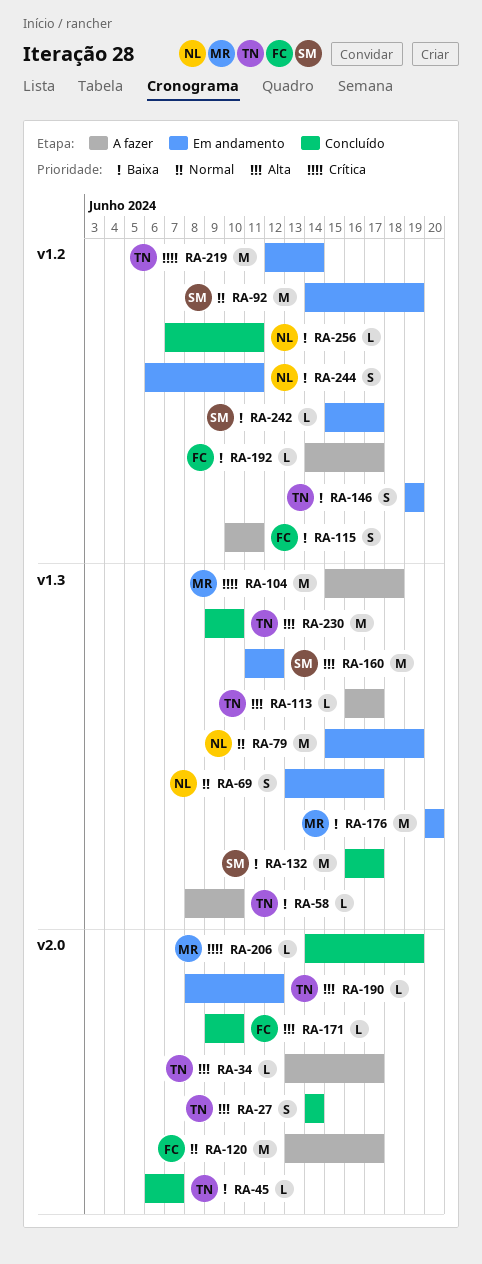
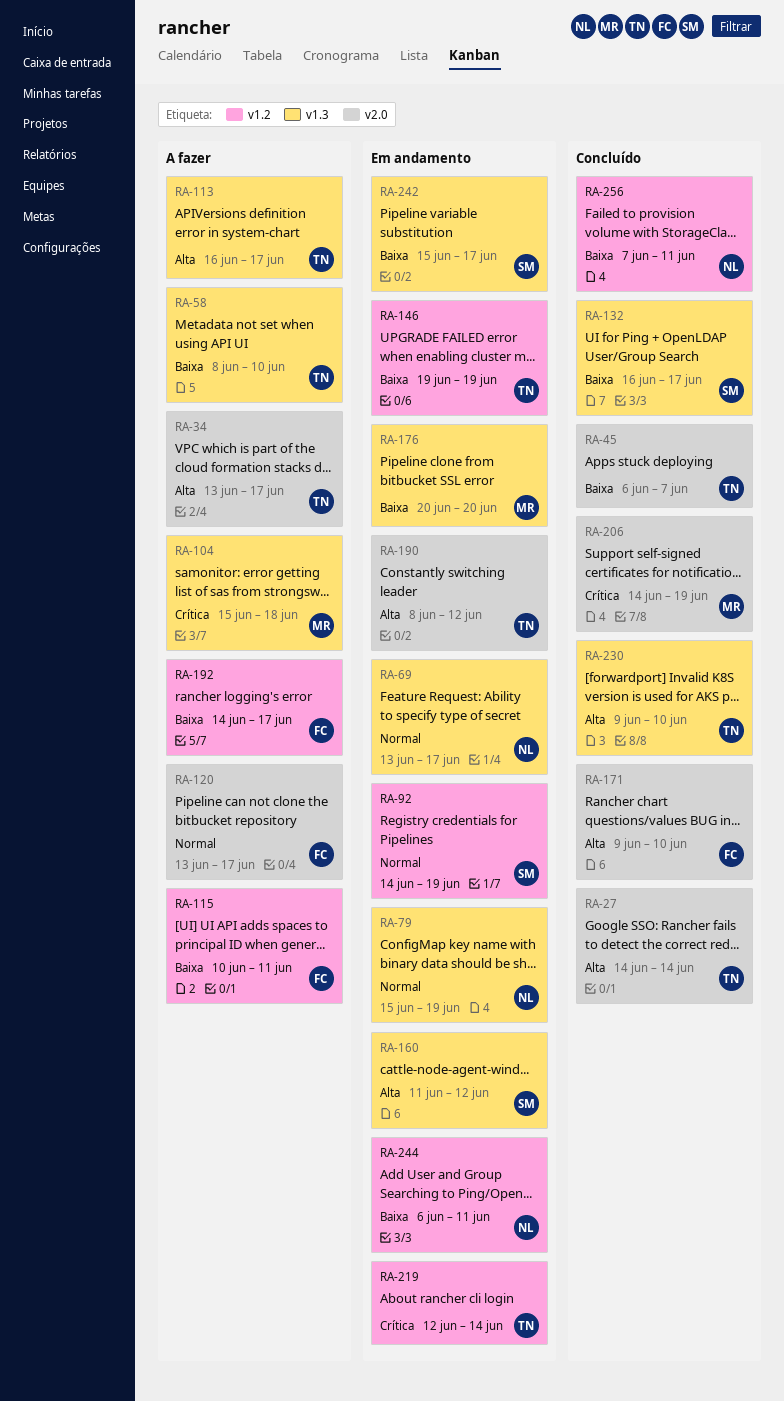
RA-242, label: v1.2 -> v1.3

